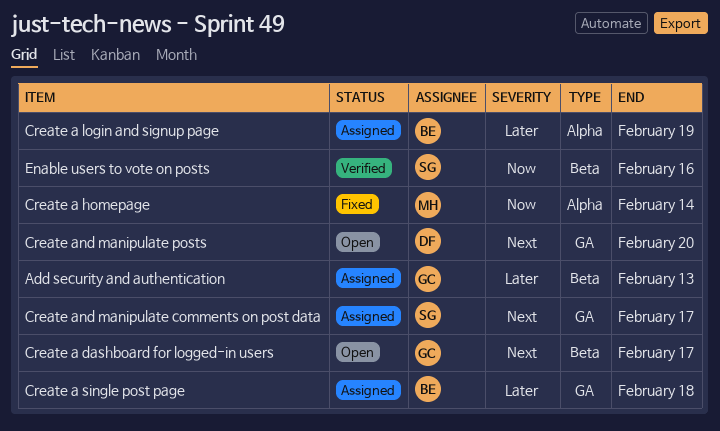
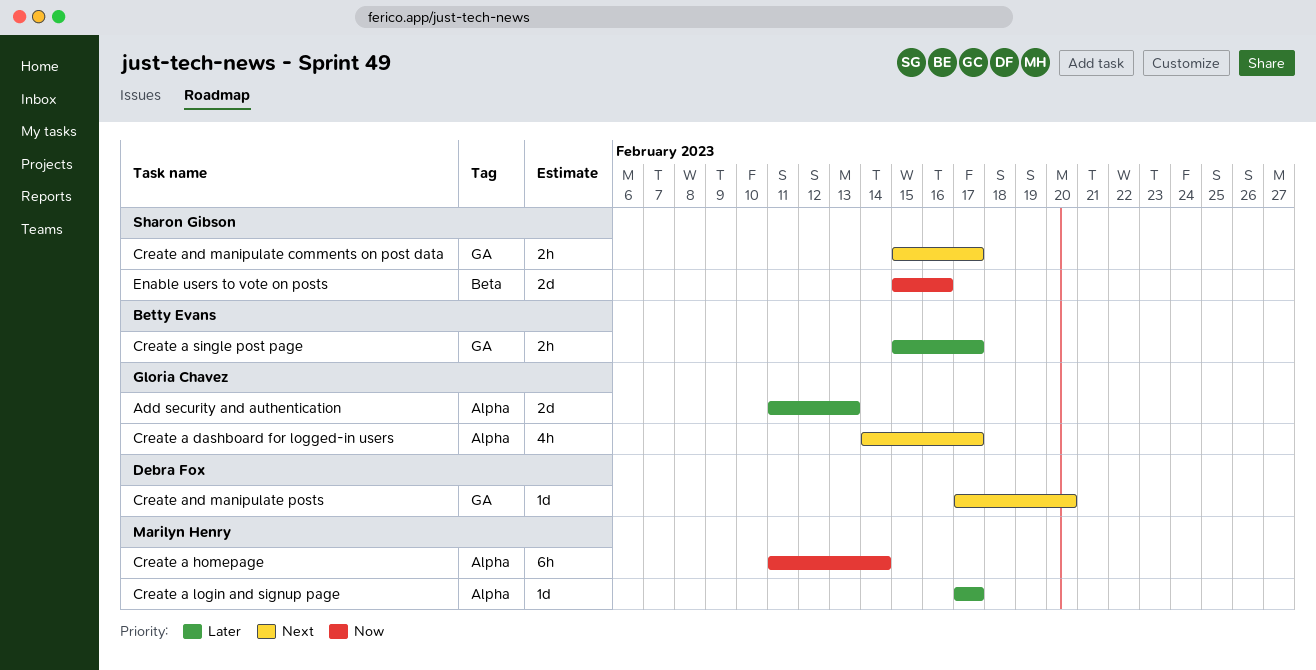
Add security and authentication, label: Beta -> Alpha
Create a dashboard for logged-in users, label: Beta -> Alpha
Create a login and signup page, owner: Betty Evans -> Marilyn Henry
Create a login and signup page, due: Feb 19 -> Feb 17
Create a single post page, due: Feb 18 -> Feb 17

